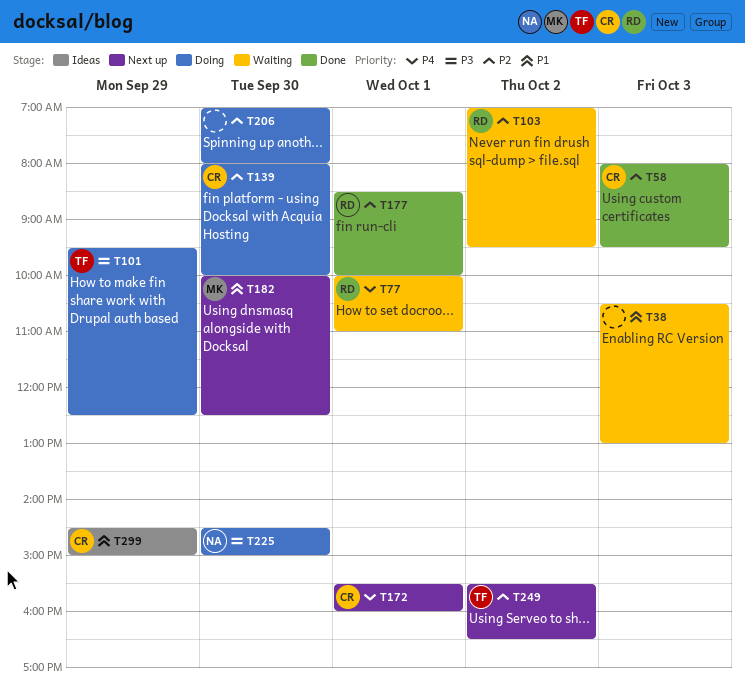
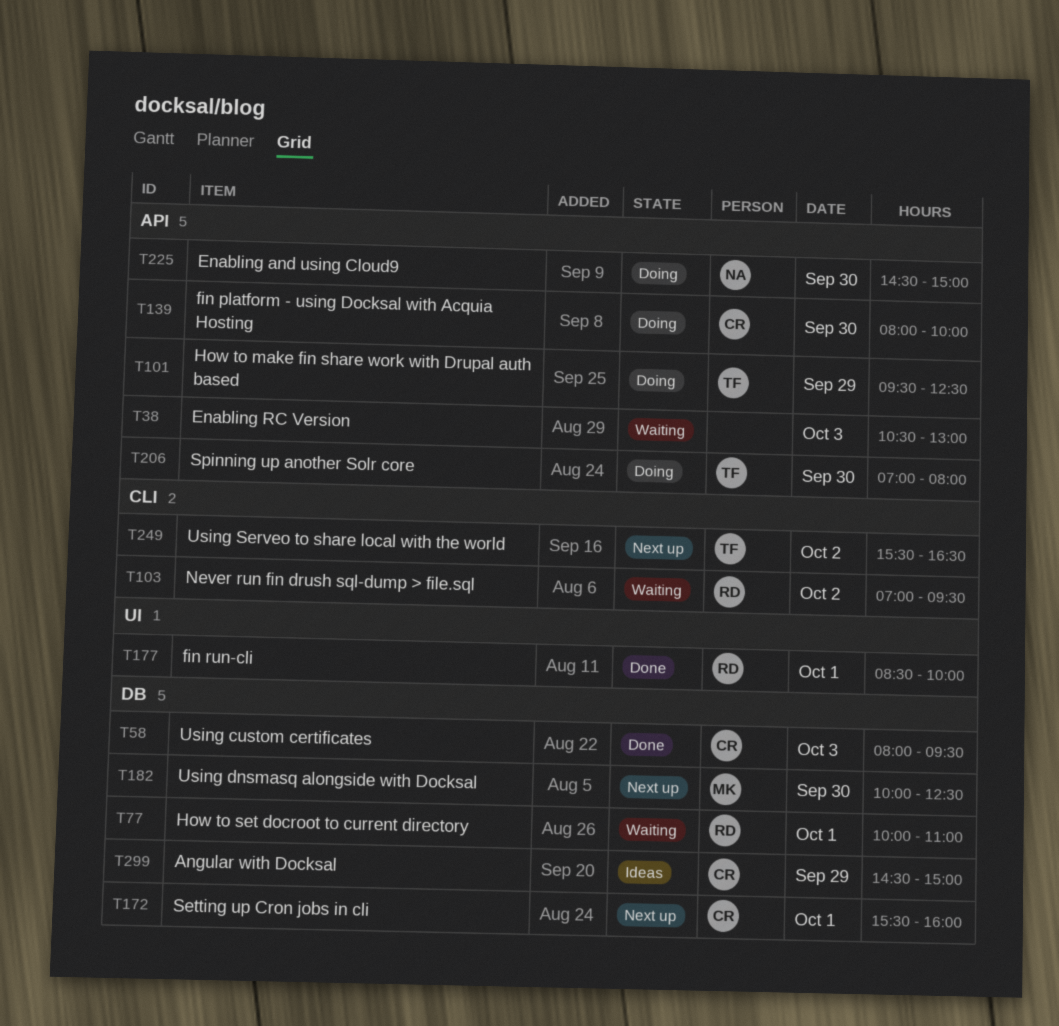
T206, owner: none -> TF

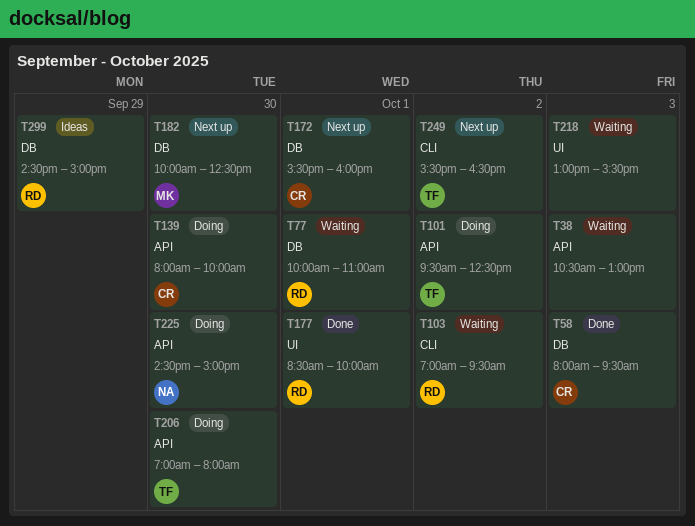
T101, day: Sep 29 -> Oct 2
T218: none -> present
T299, owner: CR -> RD

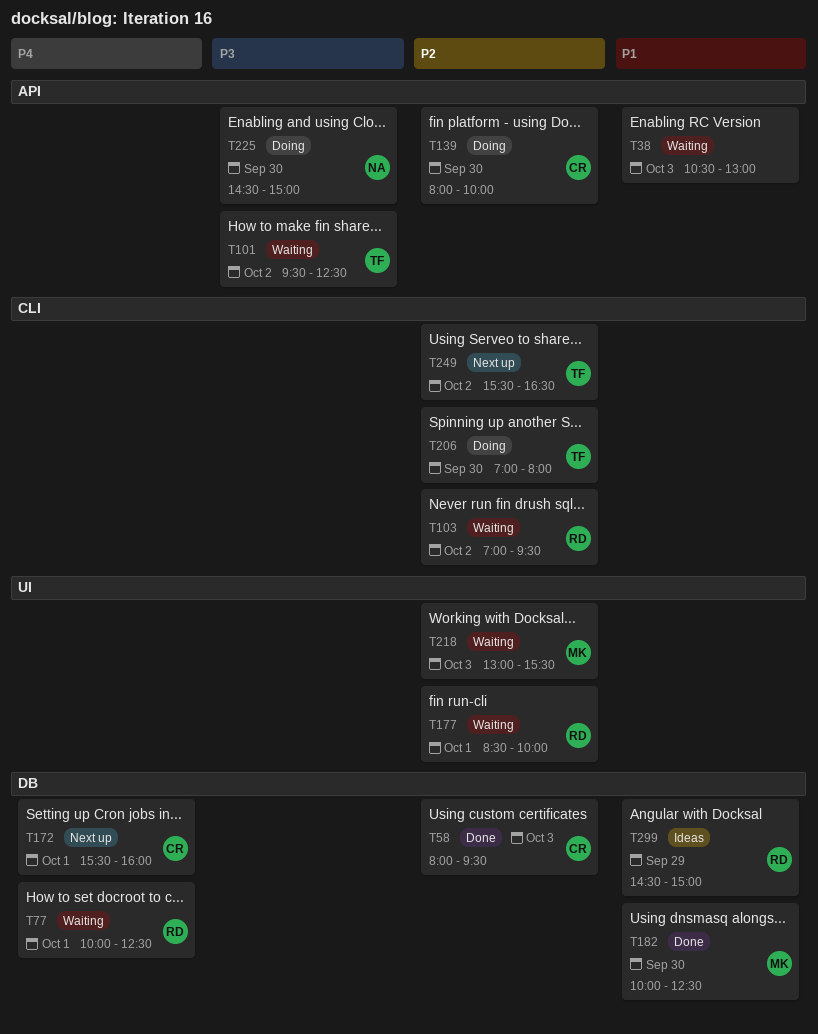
T77, ends: 11:00 -> 12:30
T101, status: Doing -> Waiting
T177, status: Done -> Waiting
T182, status: Next up -> Done
T206, label: API -> CLI
T218, owner: none -> MK

